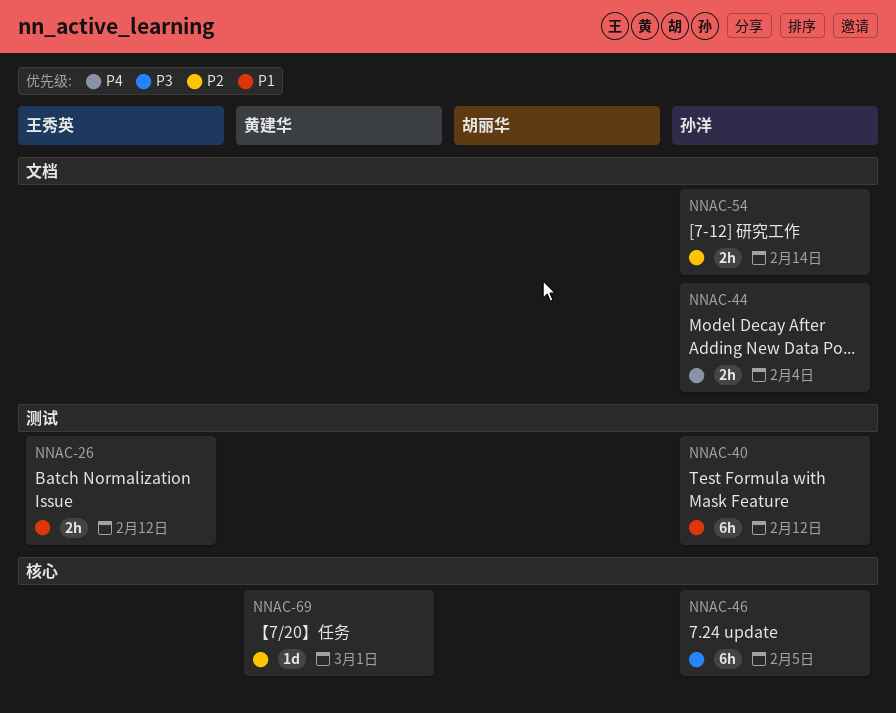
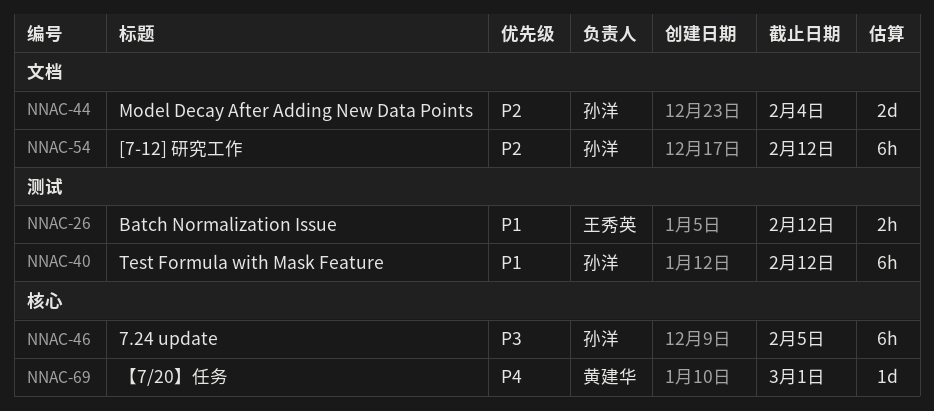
NNAC-44, priority: P4 -> P2
NNAC-44, estimate: 2h -> 2d
NNAC-54, estimate: 2h -> 6h
NNAC-54, due: Feb 14 -> Feb 12
NNAC-69, priority: P2 -> P4

